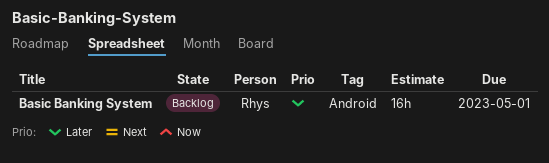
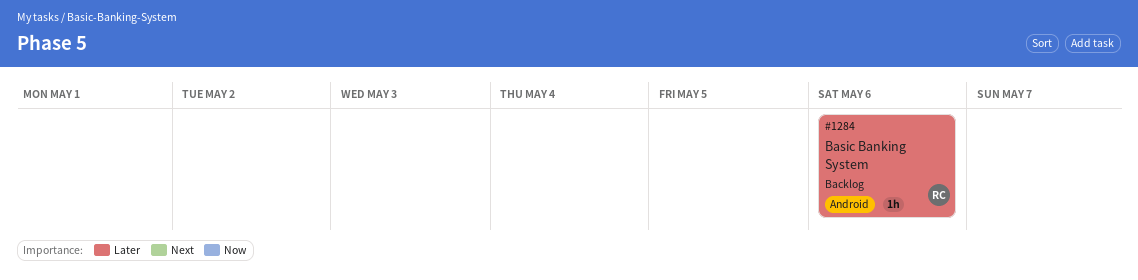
Basic Banking System, estimate: 16h -> 1h
Basic Banking System, due: May 1 -> May 6

